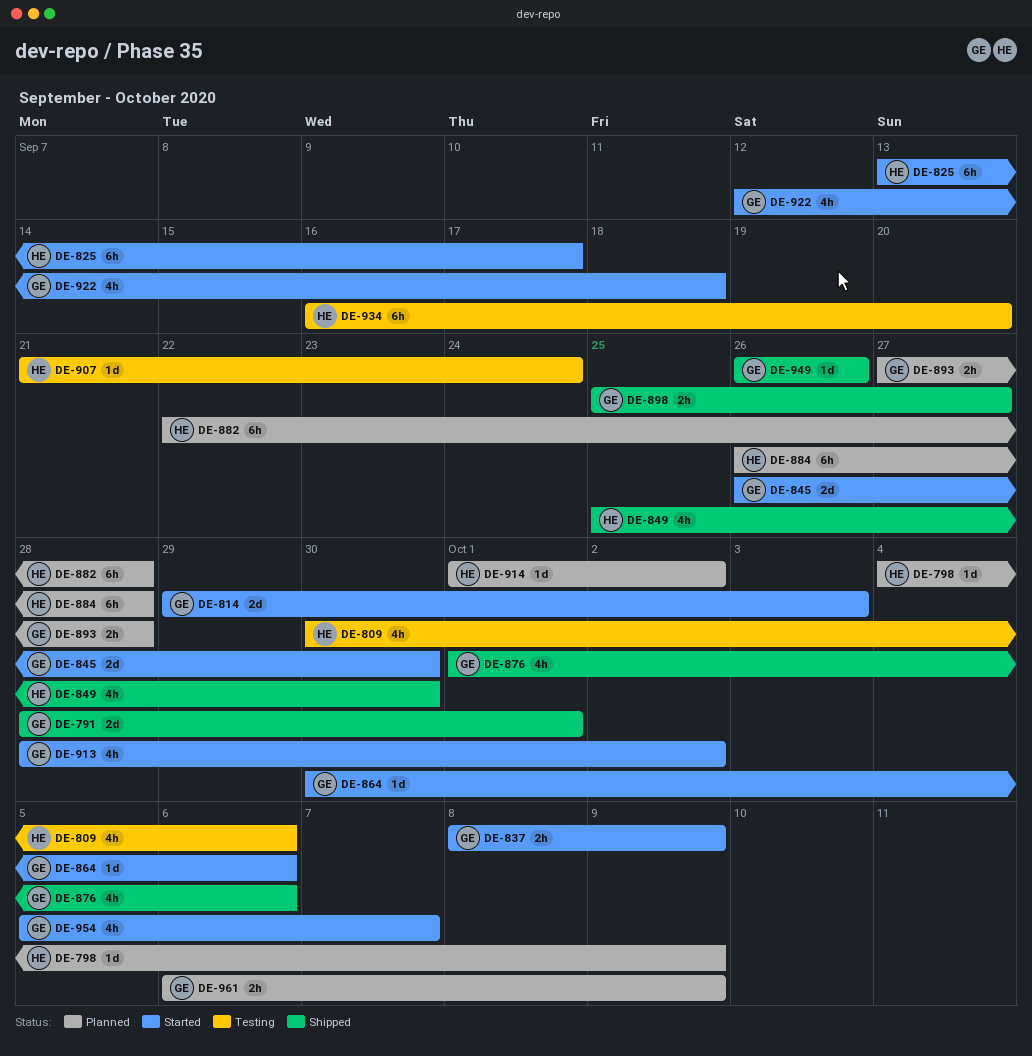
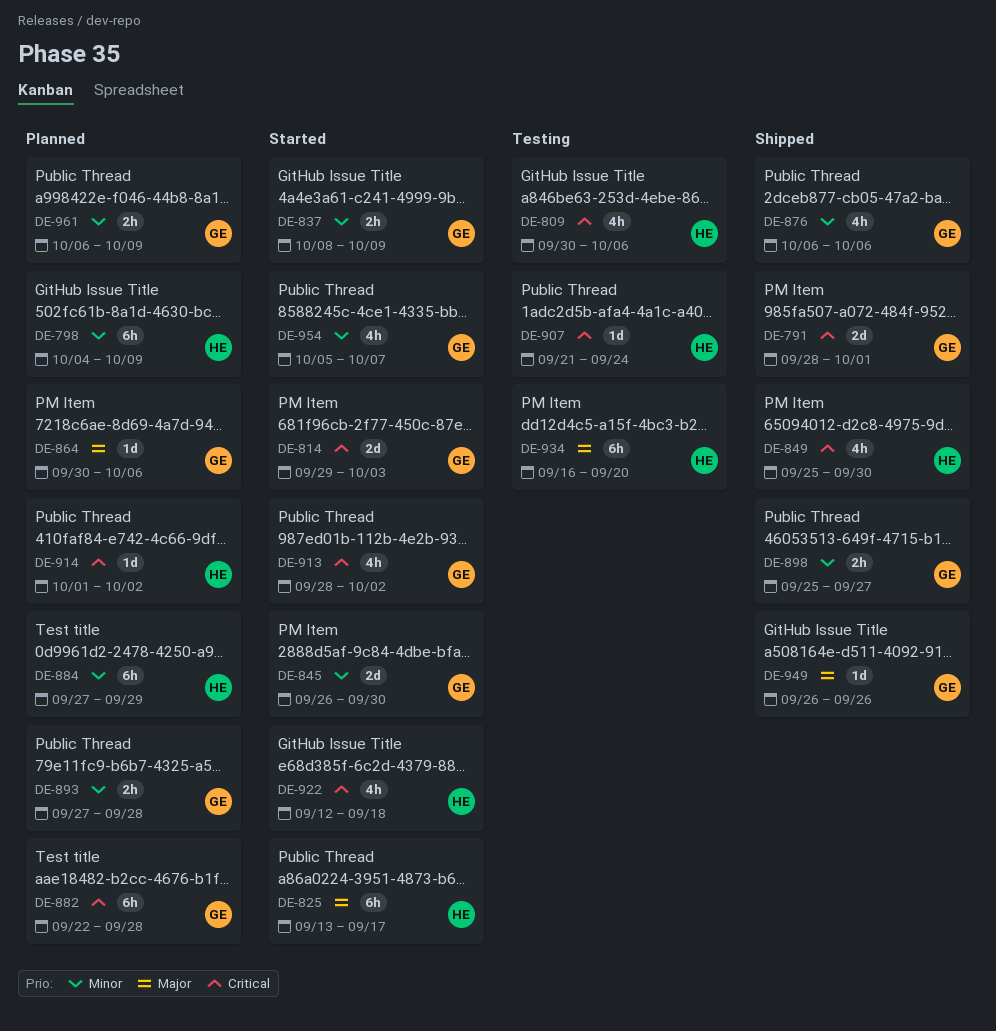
DE-798, estimate: 1d -> 6h
DE-864, status: Started -> Planned
DE-876, start: Oct 1 -> Oct 6
DE-882, owner: HE -> GE
DE-884, start: Sep 26 -> Sep 27
DE-884, due: Sep 28 -> Sep 29
DE-922, owner: GE -> HE

